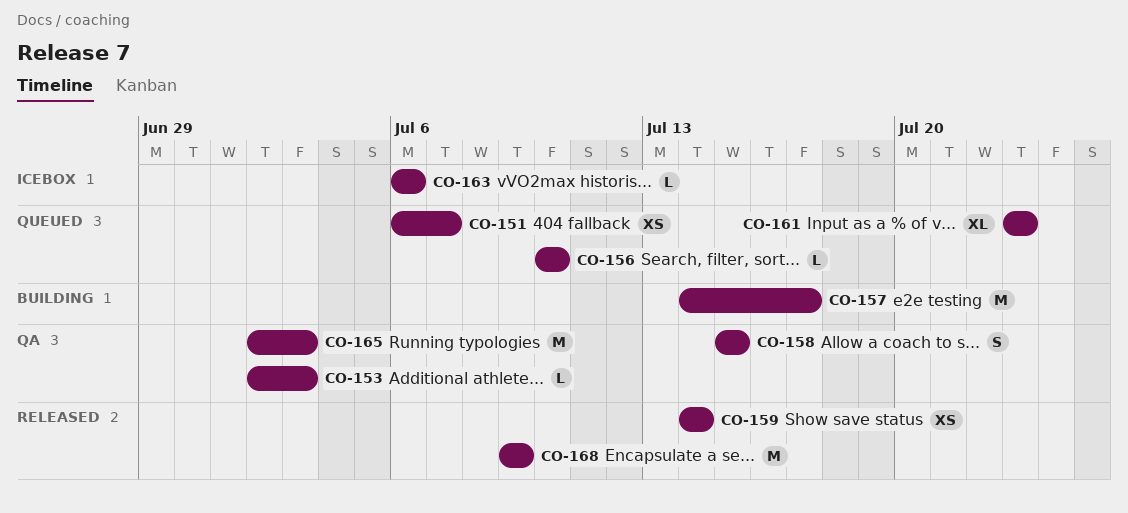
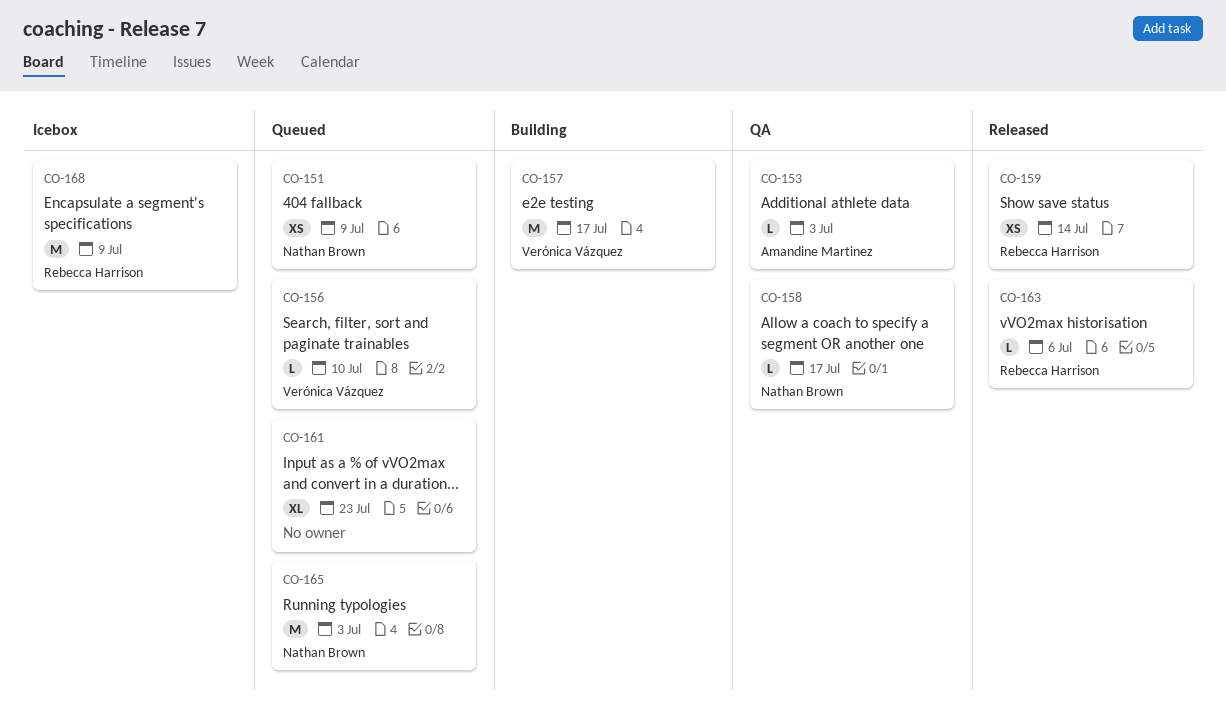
CO-151, due: Jul 7 -> Jul 9
CO-158, estimate: S -> L
CO-158, due: Jul 15 -> Jul 17
CO-163, status: Icebox -> Released
CO-165, status: QA -> Queued
CO-168, status: Released -> Icebox

